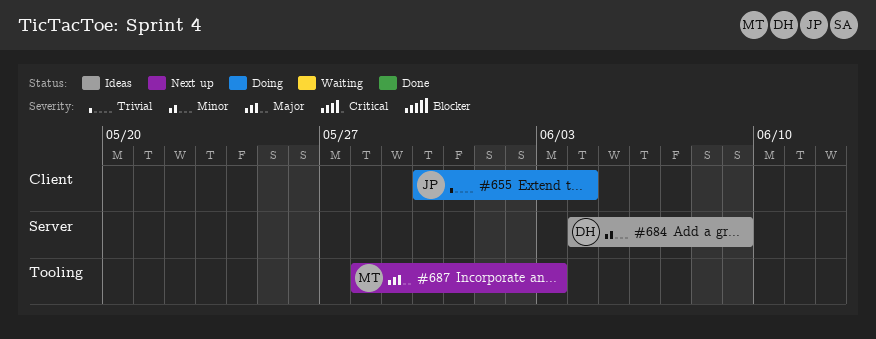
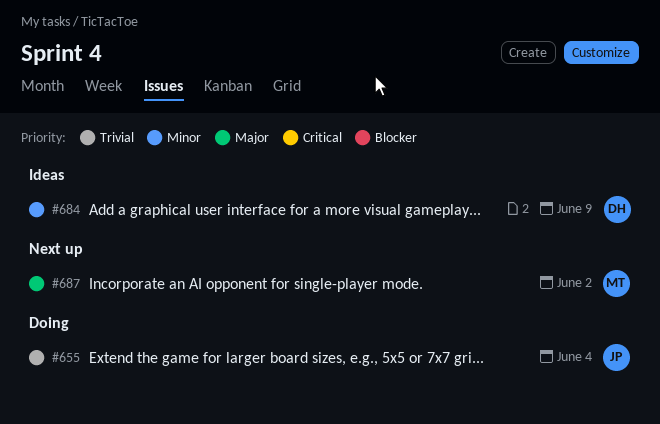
#687, due: Jun 3 -> Jun 2

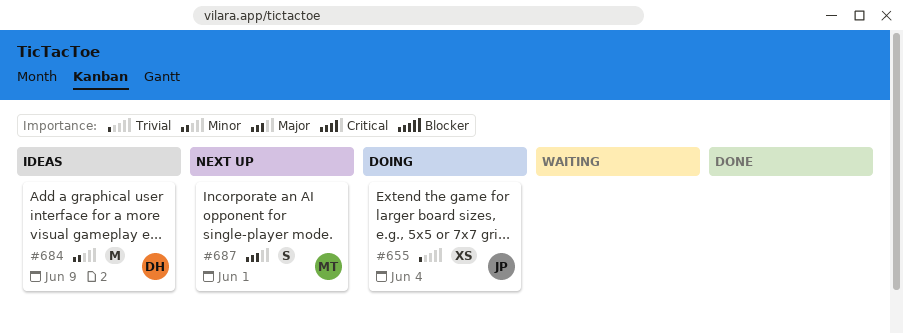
#687, due: Jun 2 -> Jun 1

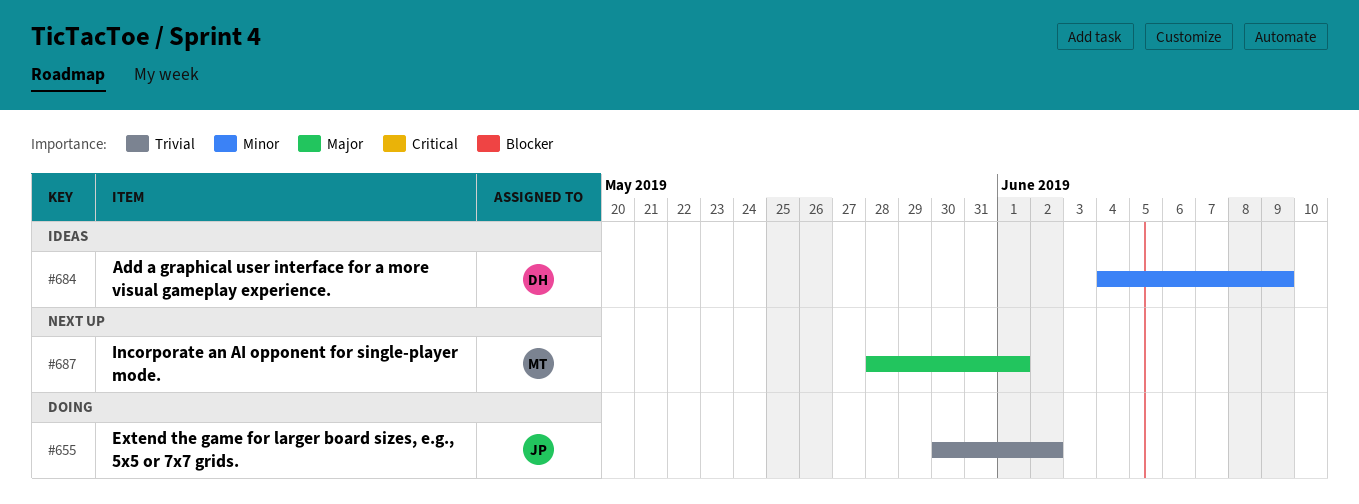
#655, due: Jun 4 -> Jun 2

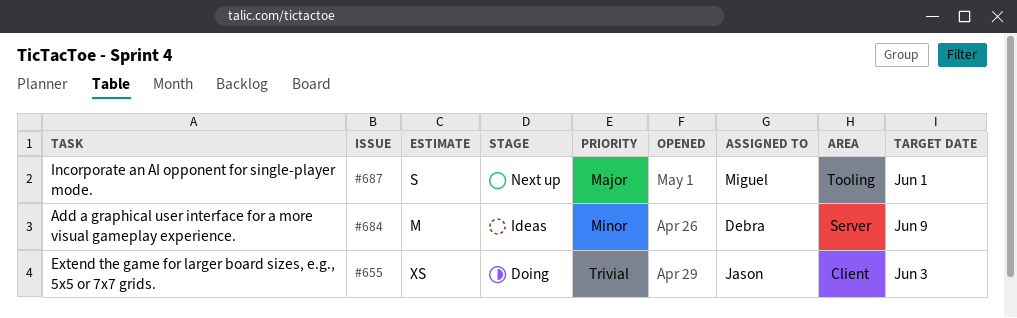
#655, due: Jun 2 -> Jun 3

